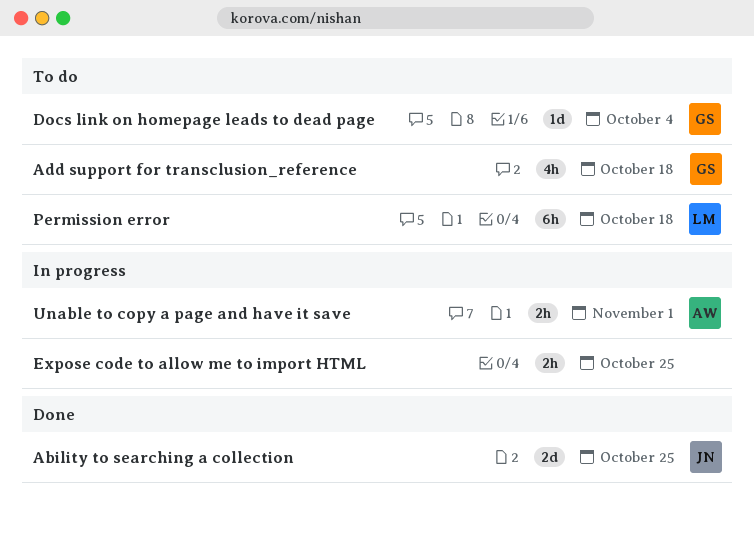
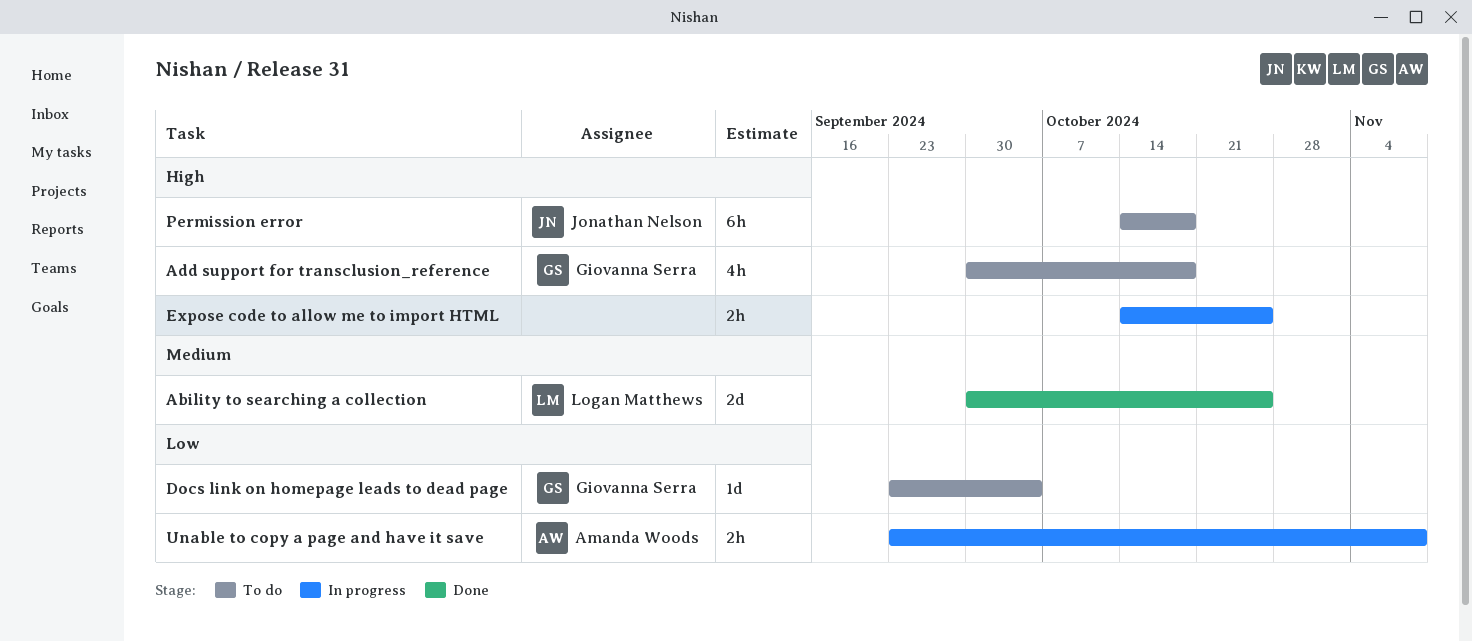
Ability to searching a collection, owner: Jonathan Nelson -> Logan Matthews
Permission error, owner: Logan Matthews -> Jonathan Nelson
Unable to copy a page and have it save, due: Nov 1 -> Nov 8

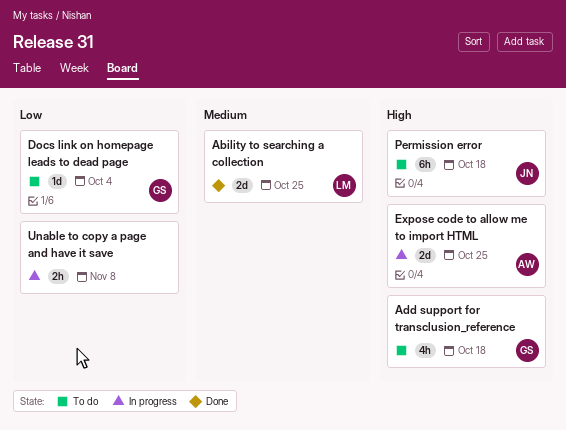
Expose code to allow me to import HTML, owner: none -> Amanda Woods
Expose code to allow me to import HTML, estimate: 2h -> 2d
Unable to copy a page and have it save, owner: Amanda Woods -> none

